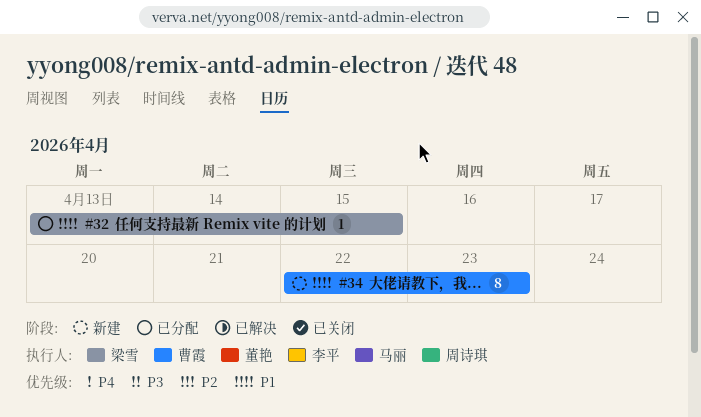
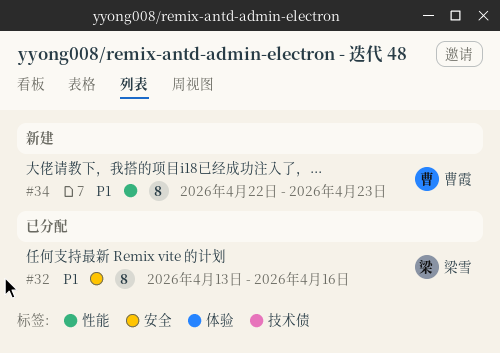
#32, estimate: 1 -> 8
#32, due: Apr 15 -> Apr 16

